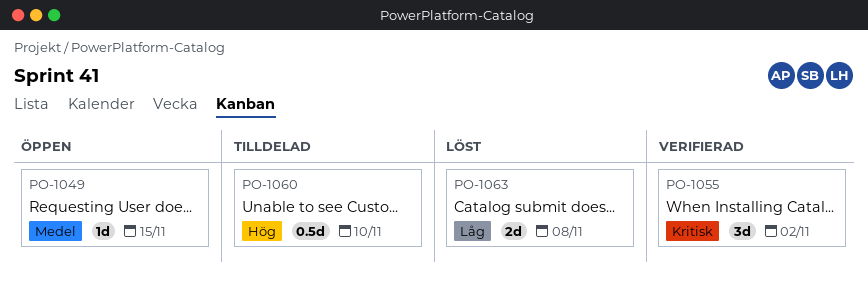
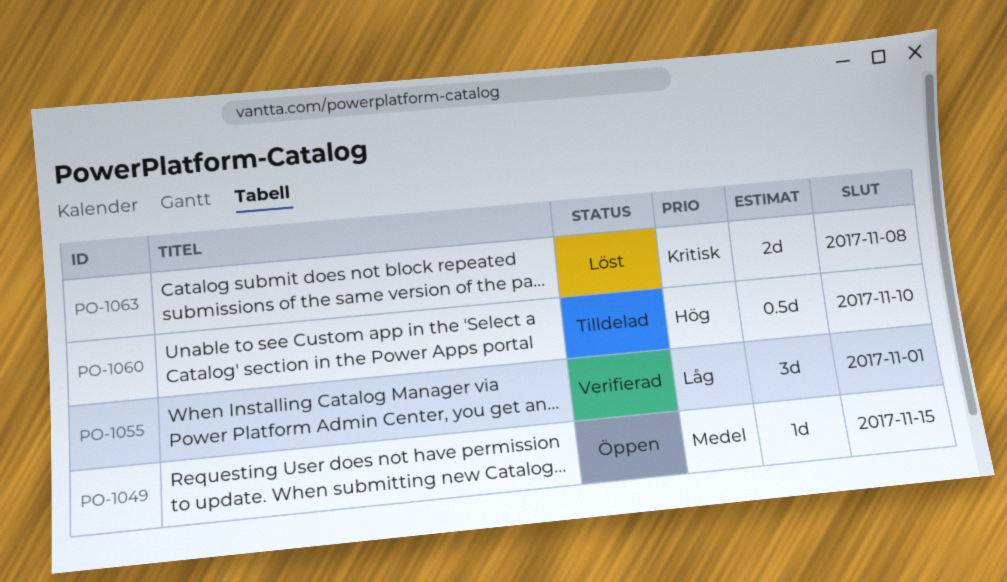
PO-1055, priority: Kritisk -> Låg
PO-1055, due: Nov 2 -> Nov 1
PO-1063, priority: Låg -> Kritisk

